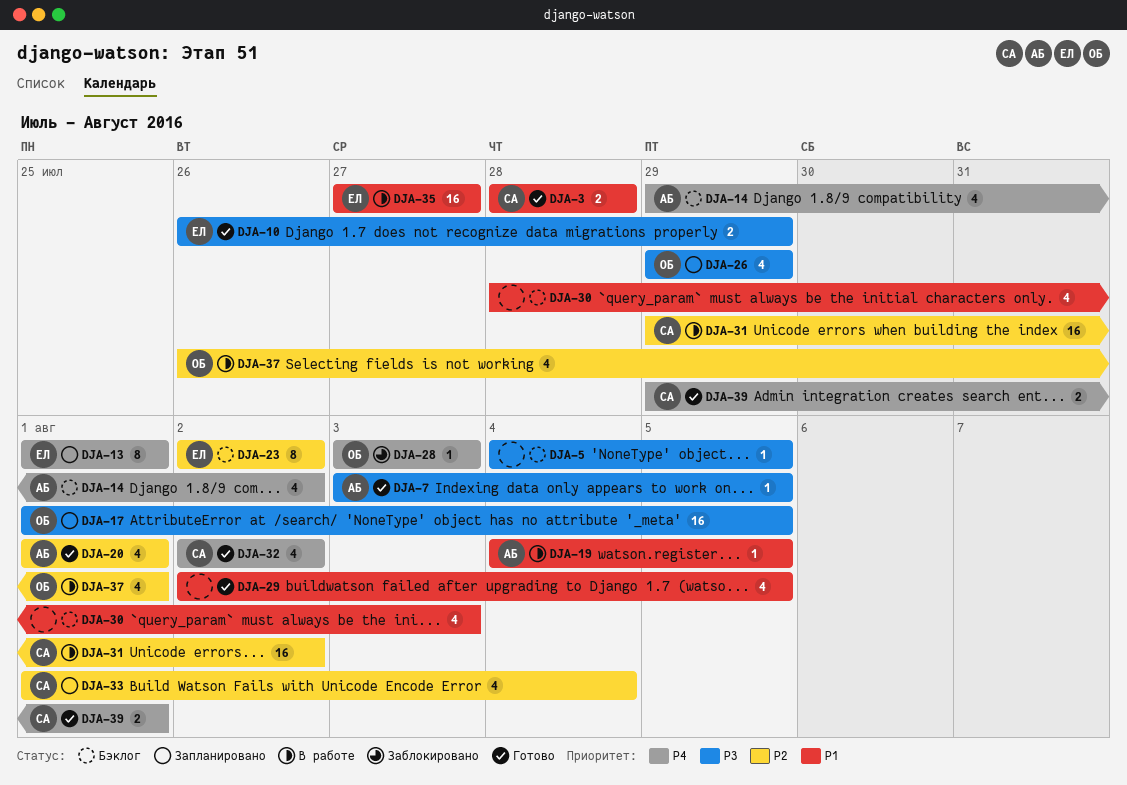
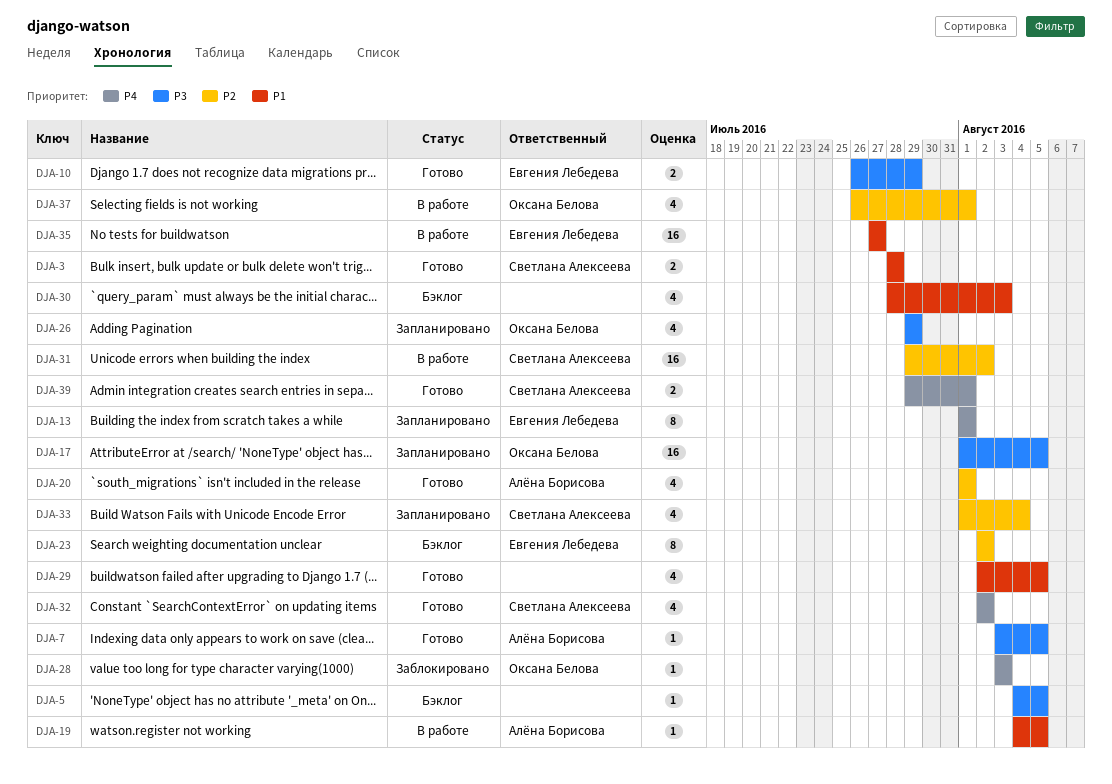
DJA-14: present -> none

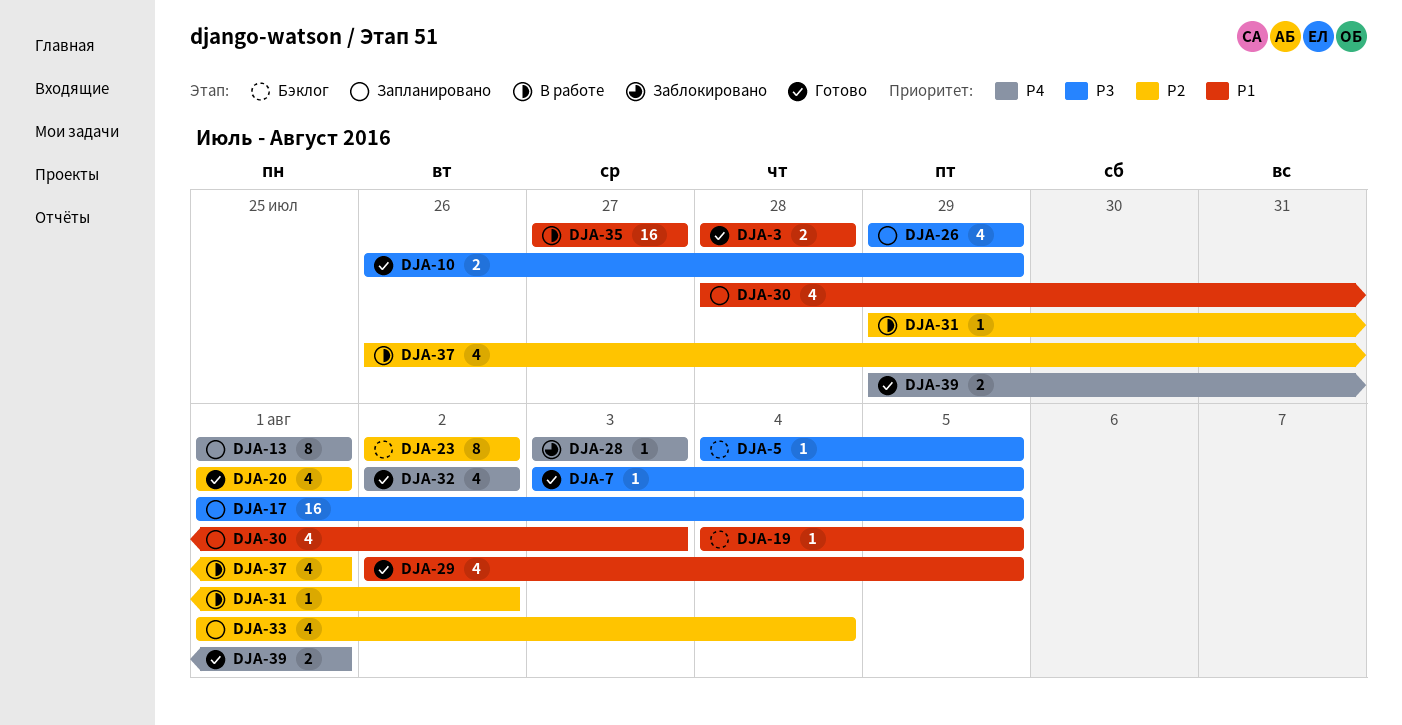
DJA-19, status: В работе -> Бэклог
DJA-30, status: Бэклог -> Запланировано
DJA-31, estimate: 16 -> 1

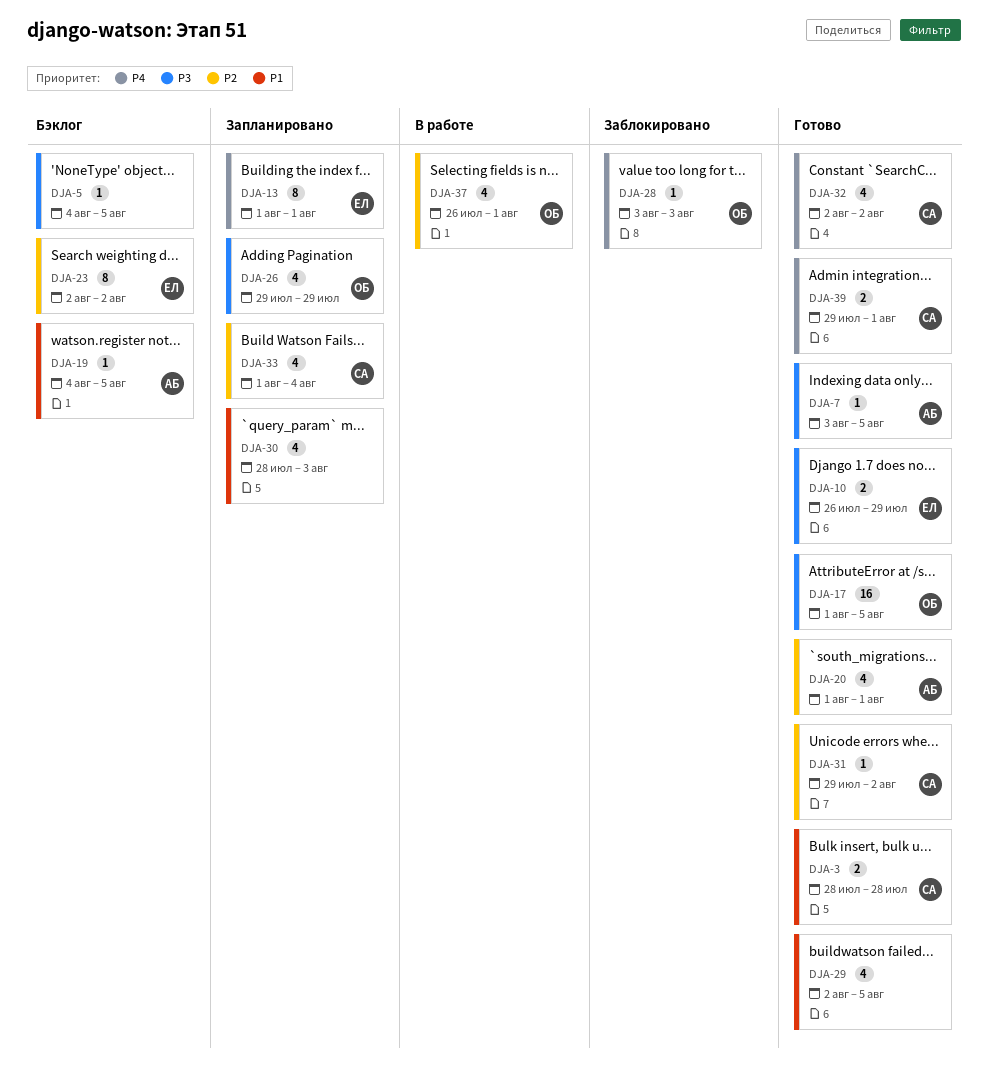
DJA-17, status: Запланировано -> Готово
DJA-31, status: В работе -> Готово
DJA-35: present -> none

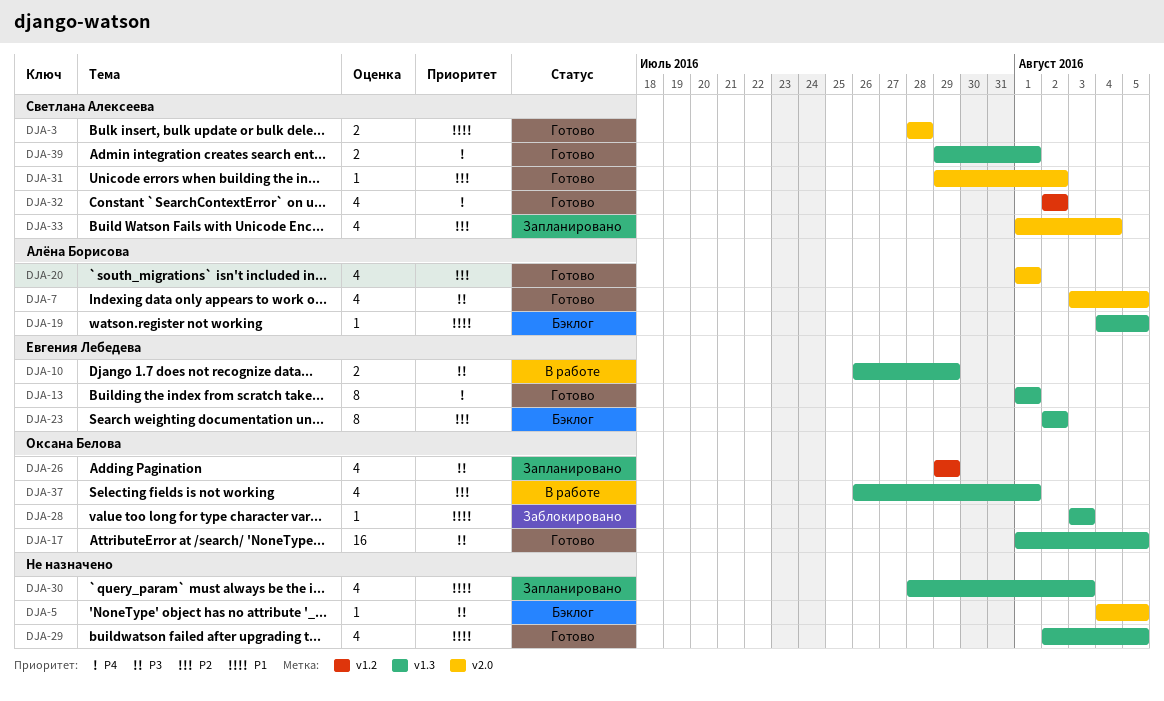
DJA-7, estimate: 1 -> 4
DJA-10, status: Готово -> В работе
DJA-13, status: Запланировано -> Готово
DJA-28, priority: P4 -> P1

